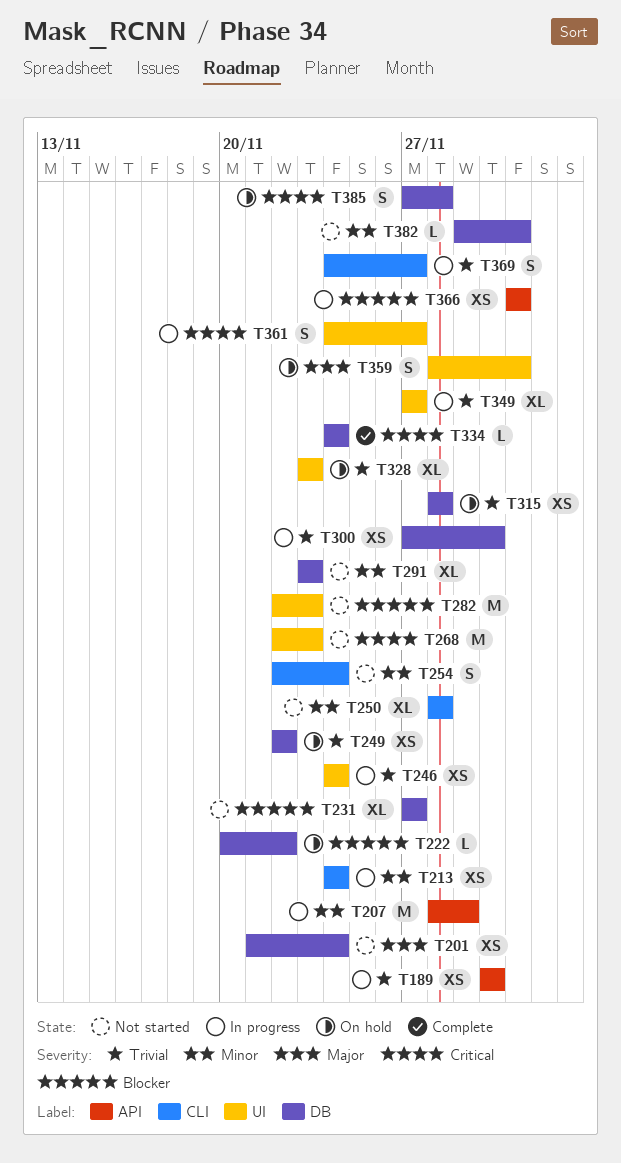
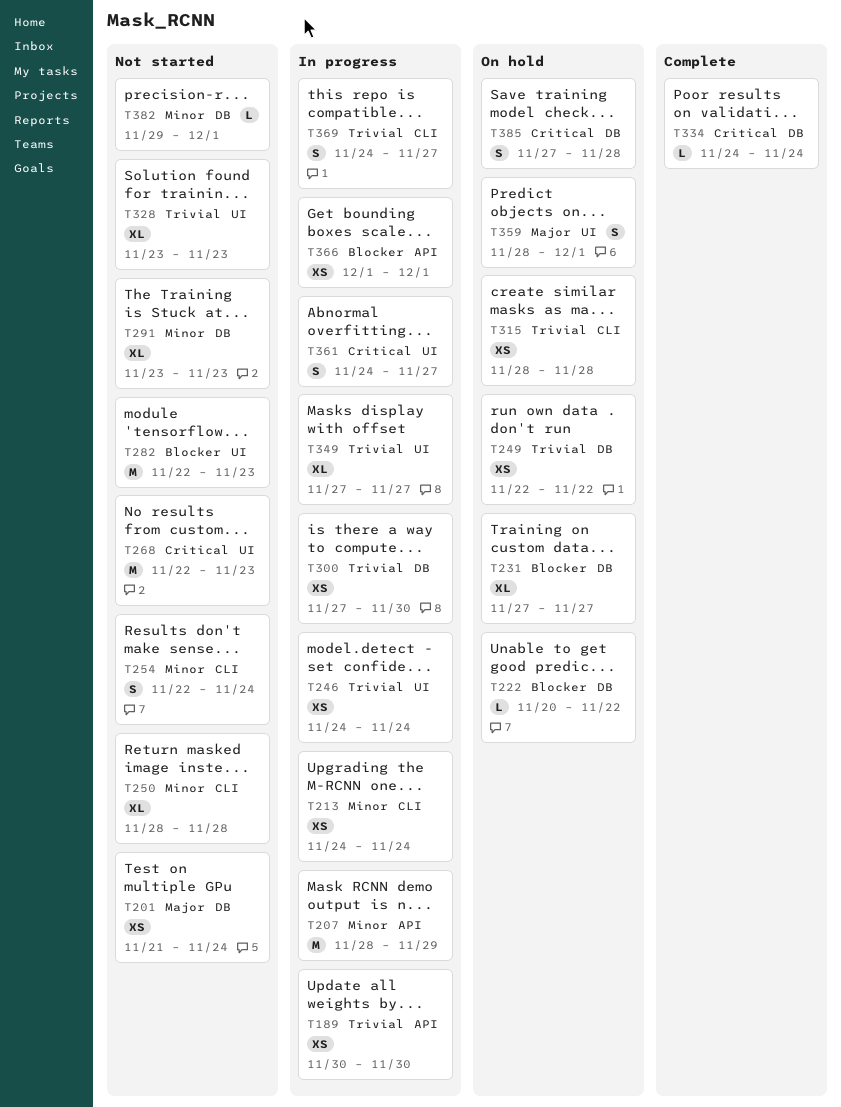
T231, status: Not started -> On hold
T315, label: DB -> CLI
T328, status: On hold -> Not started

